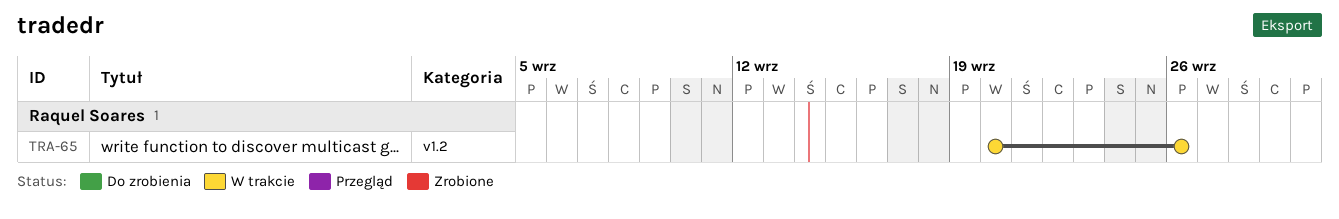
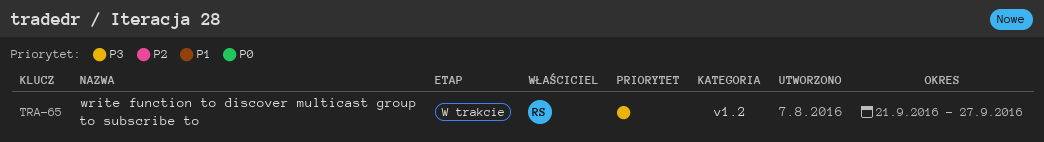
TRA-65, start: Sep 20 -> Sep 21
TRA-65, due: Sep 26 -> Sep 27

